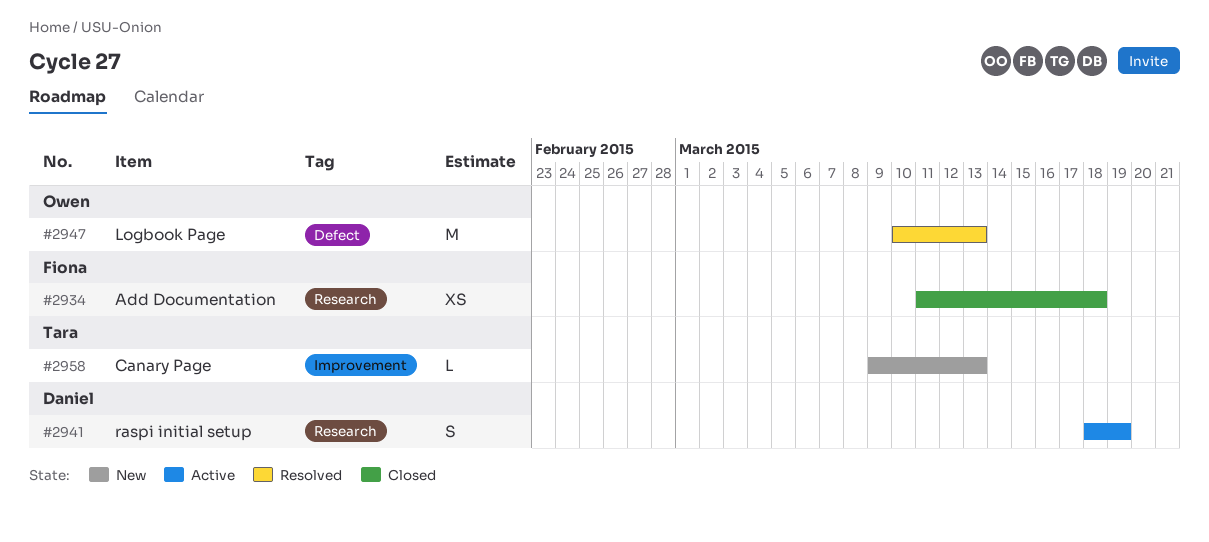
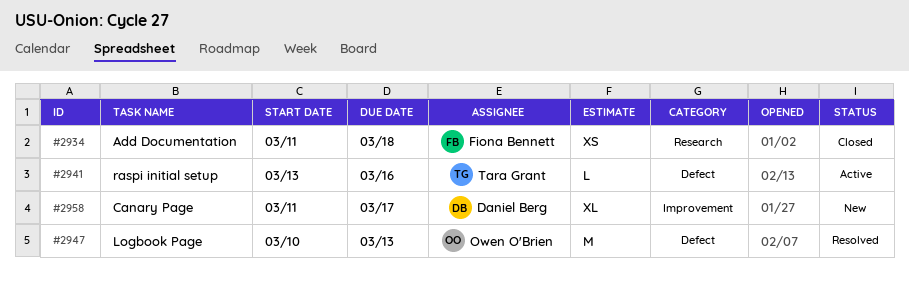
#2941, owner: Daniel Berg -> Tara Grant
#2941, label: Research -> Defect
#2941, estimate: S -> L
#2941, start: Mar 18 -> Mar 13
#2941, due: Mar 19 -> Mar 16
#2958, owner: Tara Grant -> Daniel Berg
#2958, estimate: L -> XL
#2958, start: Mar 9 -> Mar 11
#2958, due: Mar 13 -> Mar 17

